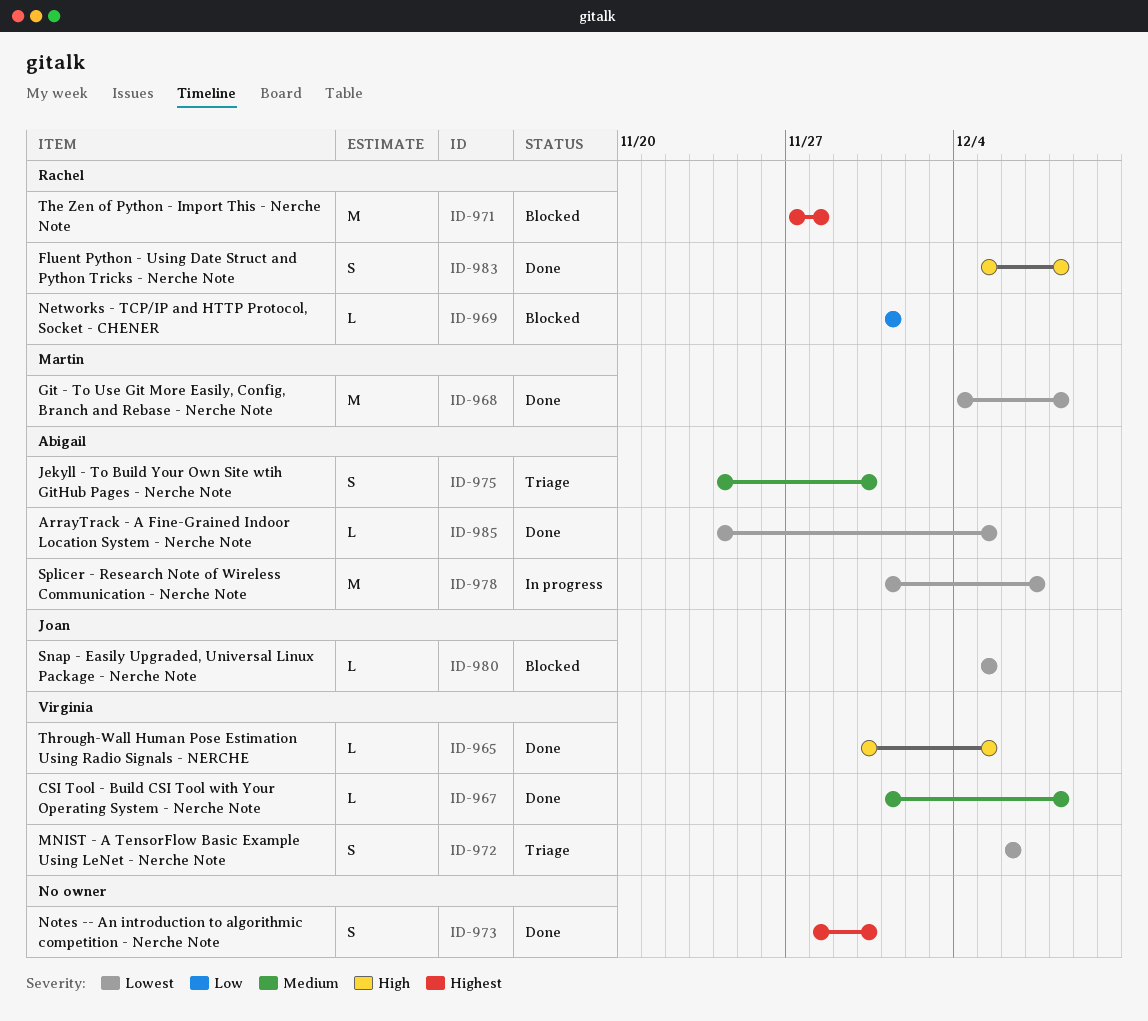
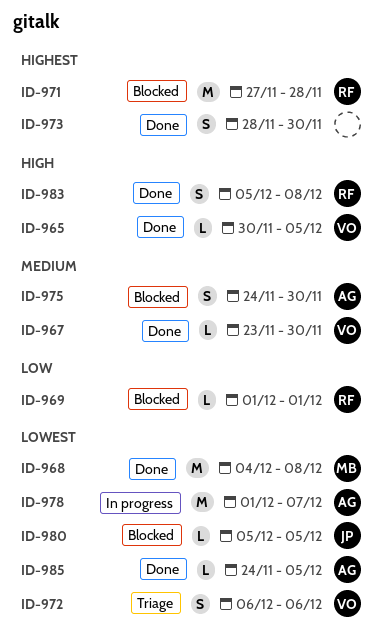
ID-967, start: Dec 1 -> Nov 23
ID-967, due: Dec 8 -> Nov 30
ID-975, status: Triage -> Blocked

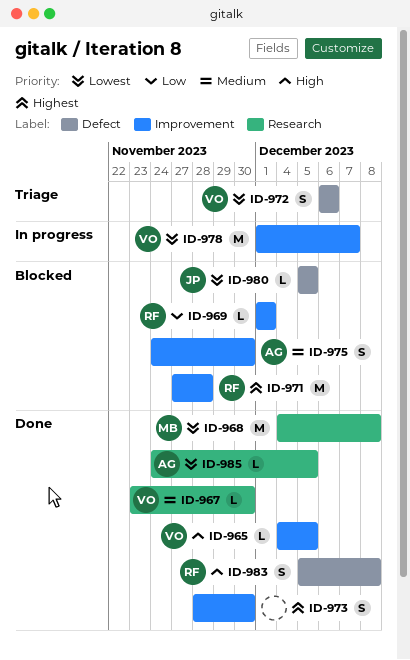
ID-965, start: Nov 30 -> Dec 4
ID-978, owner: AG -> VO

